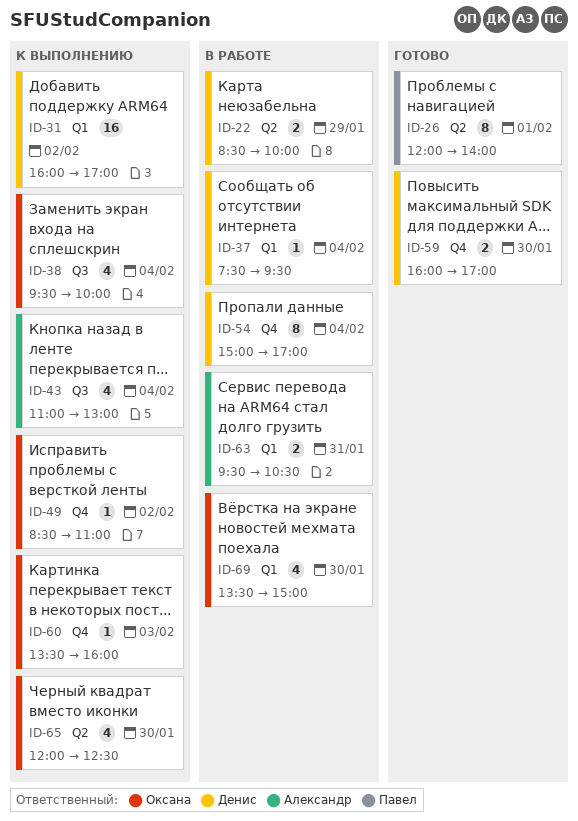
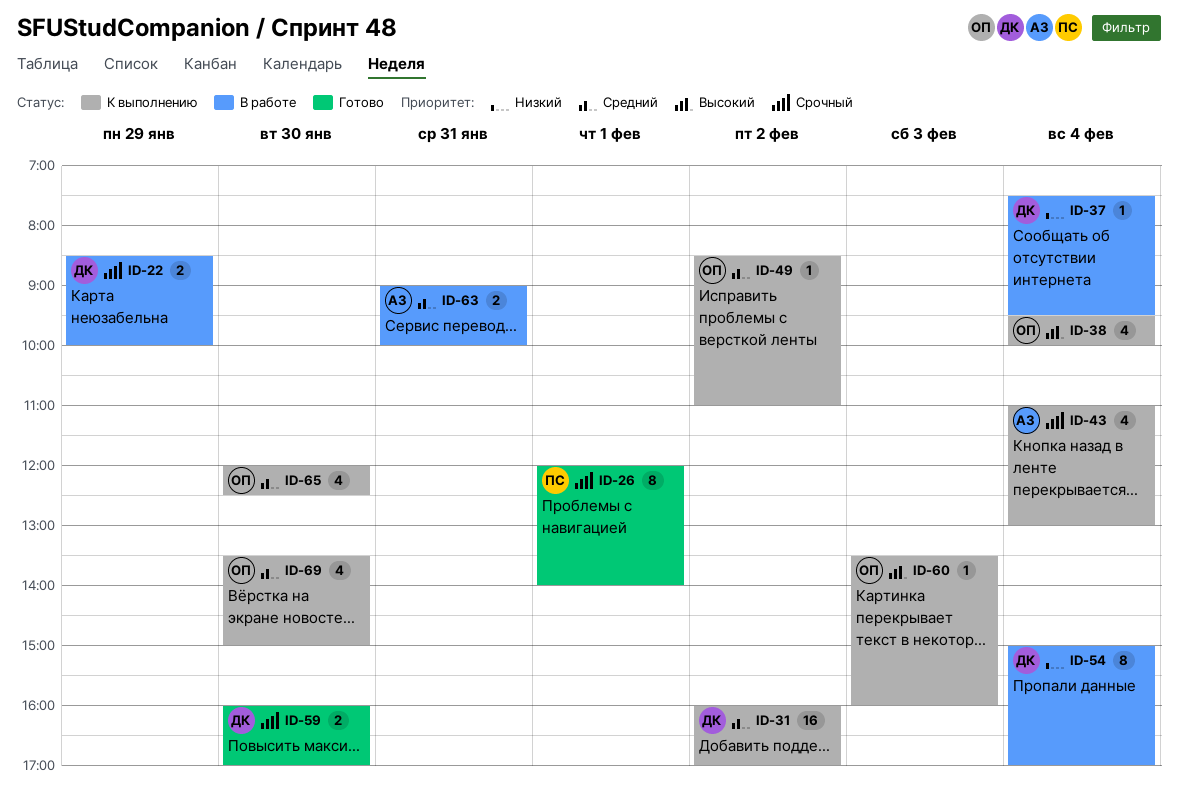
ID-63, begins: 09:30 -> 09:00
ID-63, ends: 10:30 -> 10:00
ID-69, status: В работе -> К выполнению

